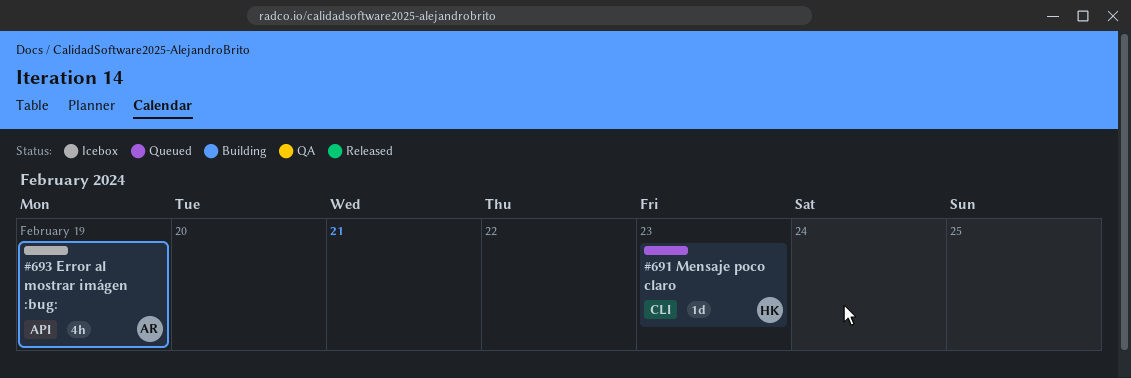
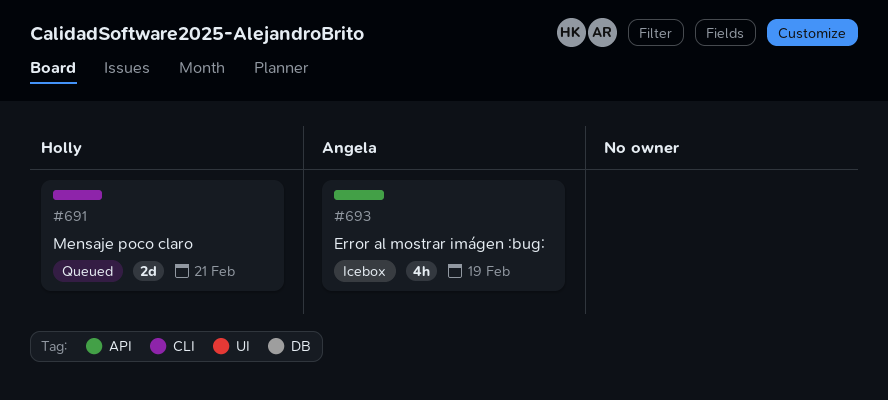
#691, estimate: 1d -> 2d
#691, day: Feb 23 -> Feb 21

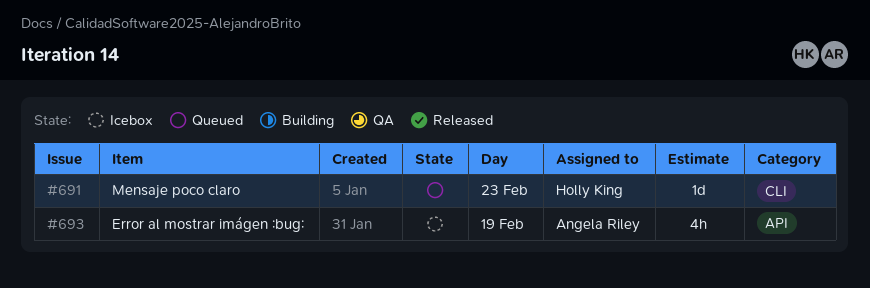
#691, estimate: 2d -> 1d
#691, day: Feb 21 -> Feb 23

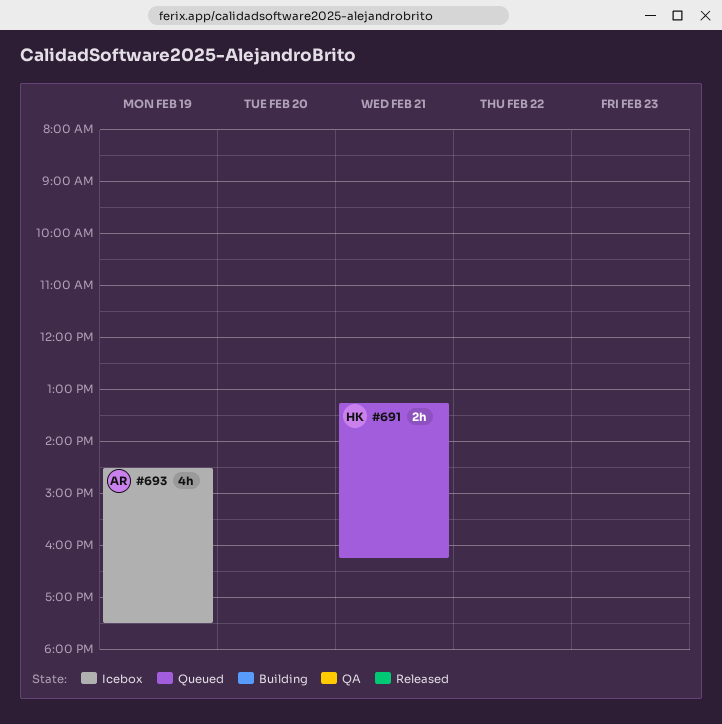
#691, estimate: 1d -> 2h
#691, day: Feb 23 -> Feb 21

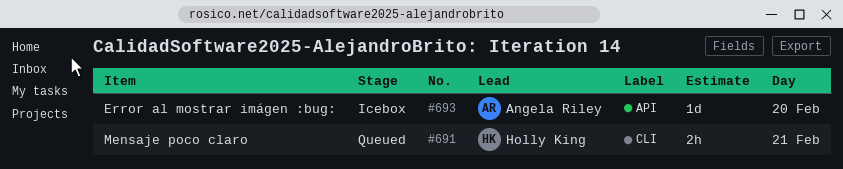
#693, estimate: 4h -> 1d
#693, day: Feb 19 -> Feb 20

